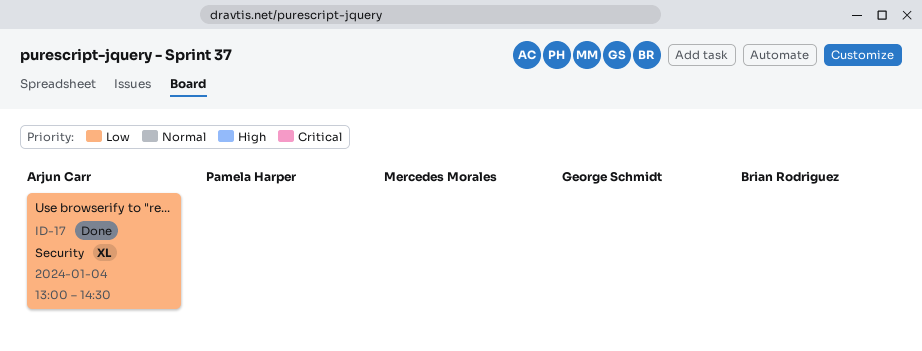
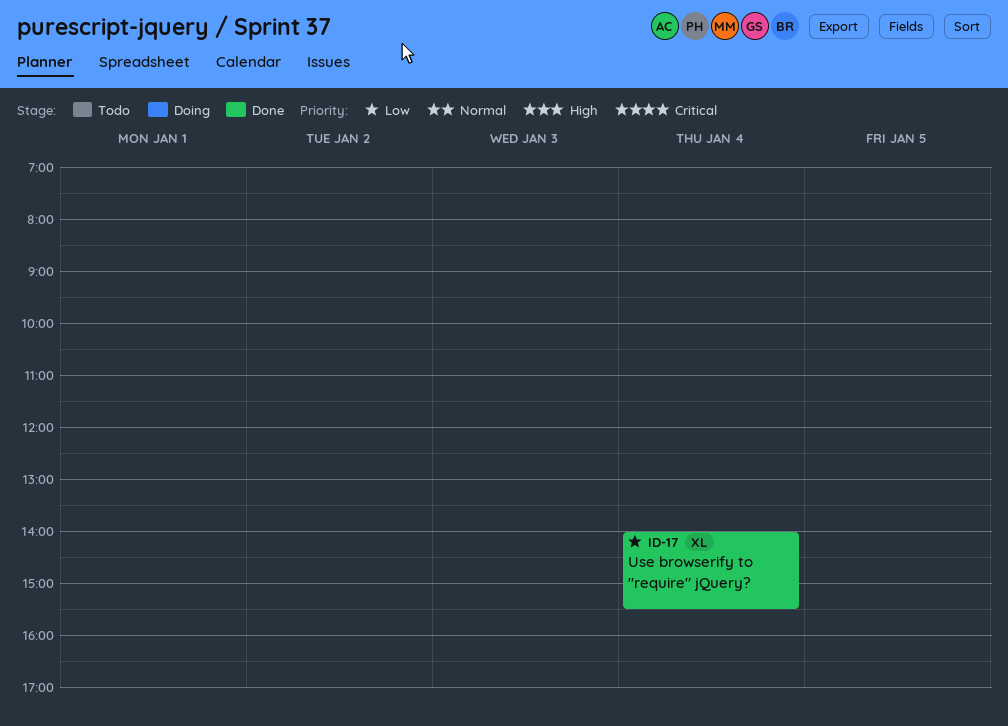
ID-17, begins: 13:00 -> 14:00
ID-17, ends: 14:30 -> 15:30

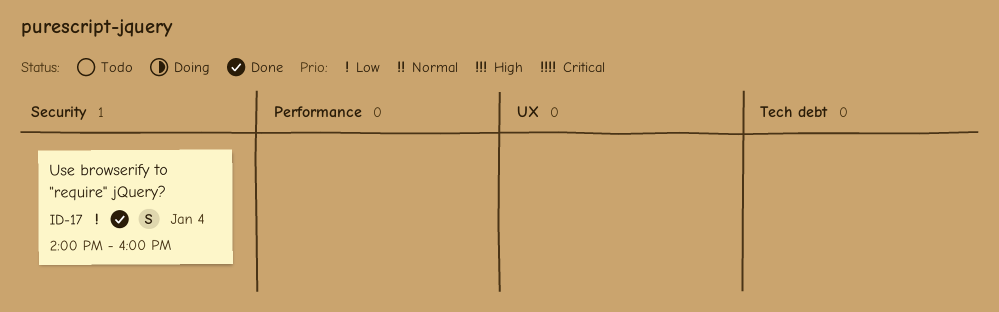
ID-17, estimate: XL -> S
ID-17, ends: 15:30 -> 16:00

